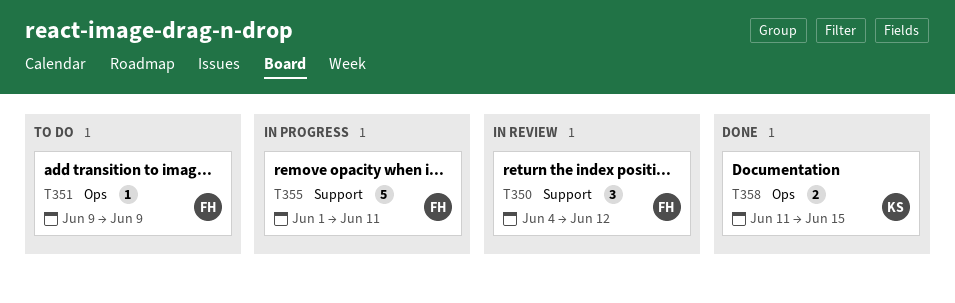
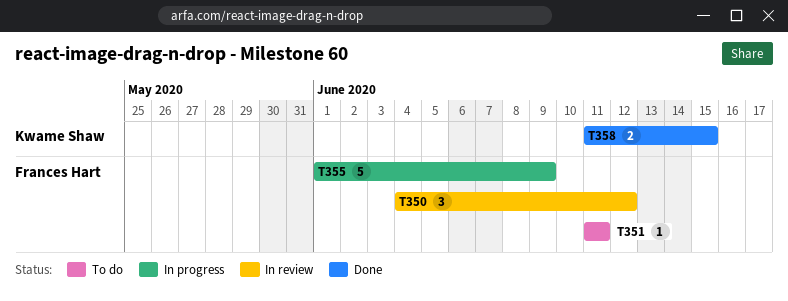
T351, start: Jun 9 -> Jun 11
T351, due: Jun 9 -> Jun 11
T355, due: Jun 11 -> Jun 9

